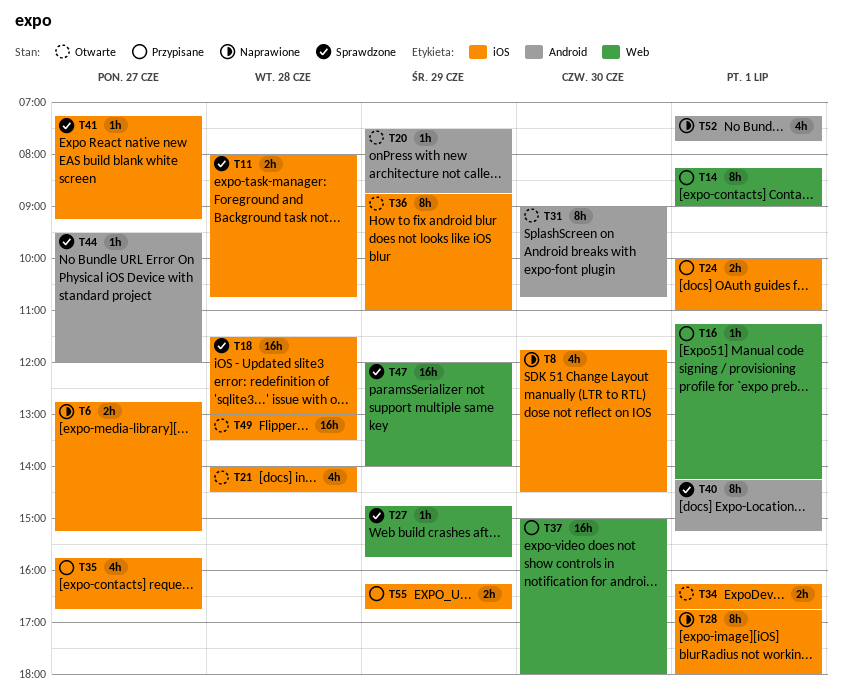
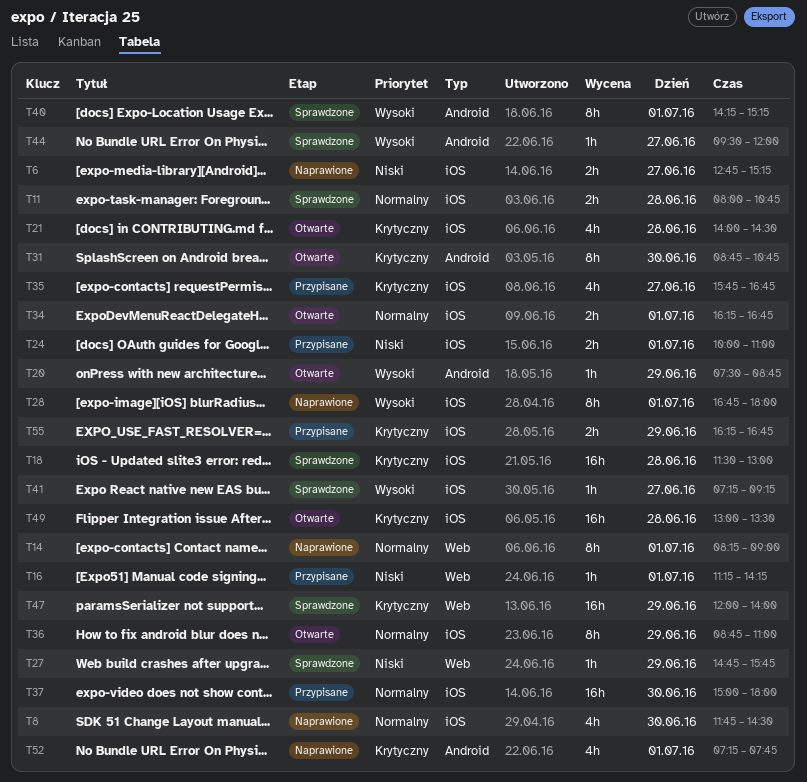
T14, status: Przypisane -> Naprawione
T31, begins: 09:00 -> 08:45
T37, label: Web -> iOS

